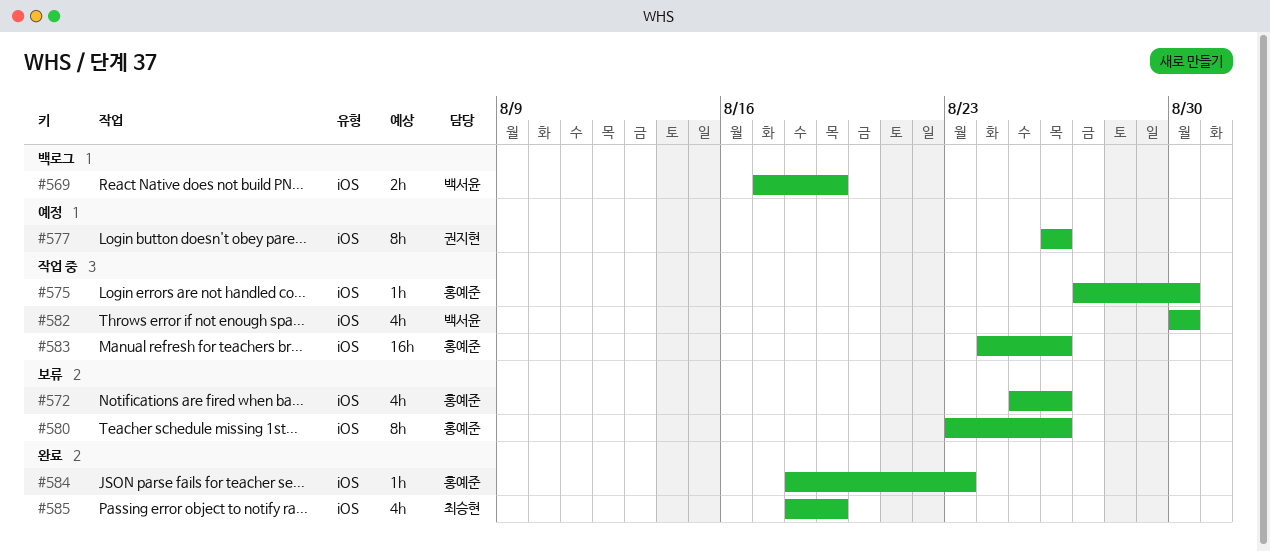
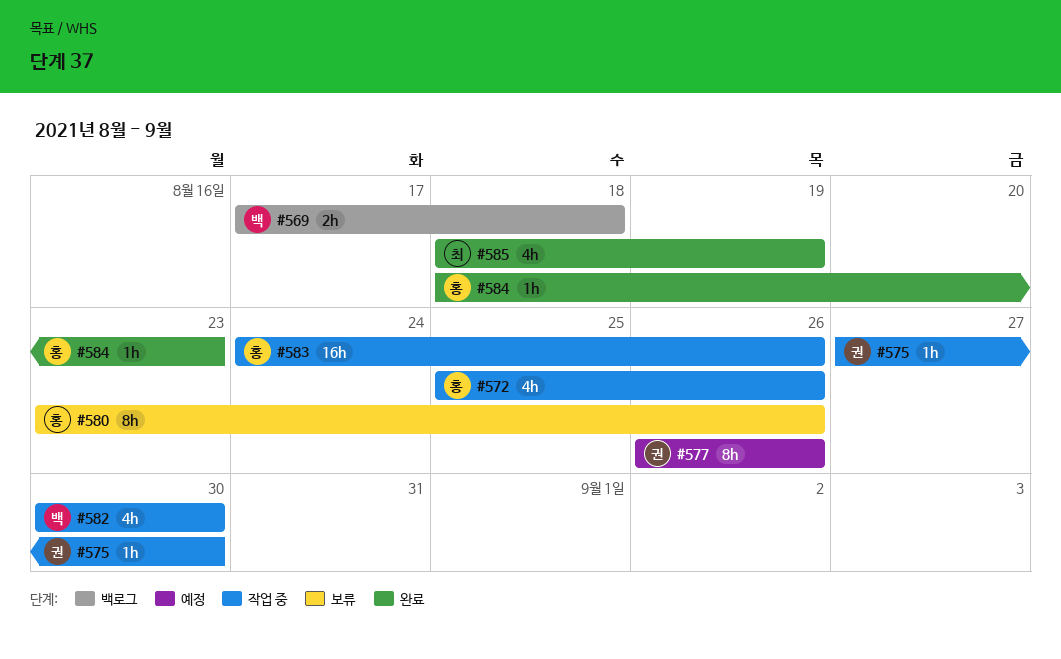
#569, due: Aug 19 -> Aug 18
#572, status: 보류 -> 작업 중
#575, owner: 홍예준 -> 권지현

